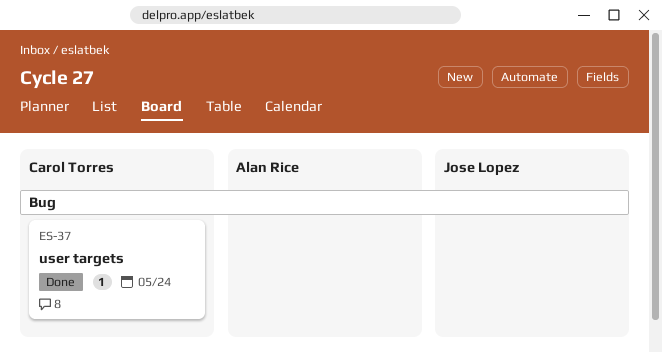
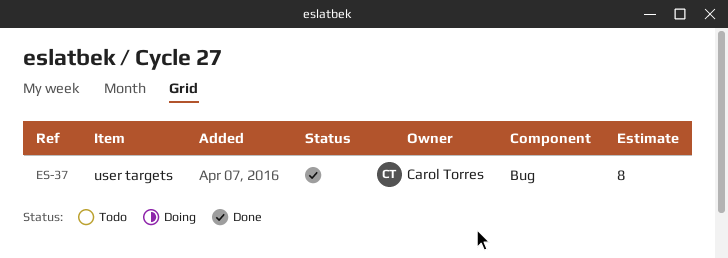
ES-37, estimate: 1 -> 8

